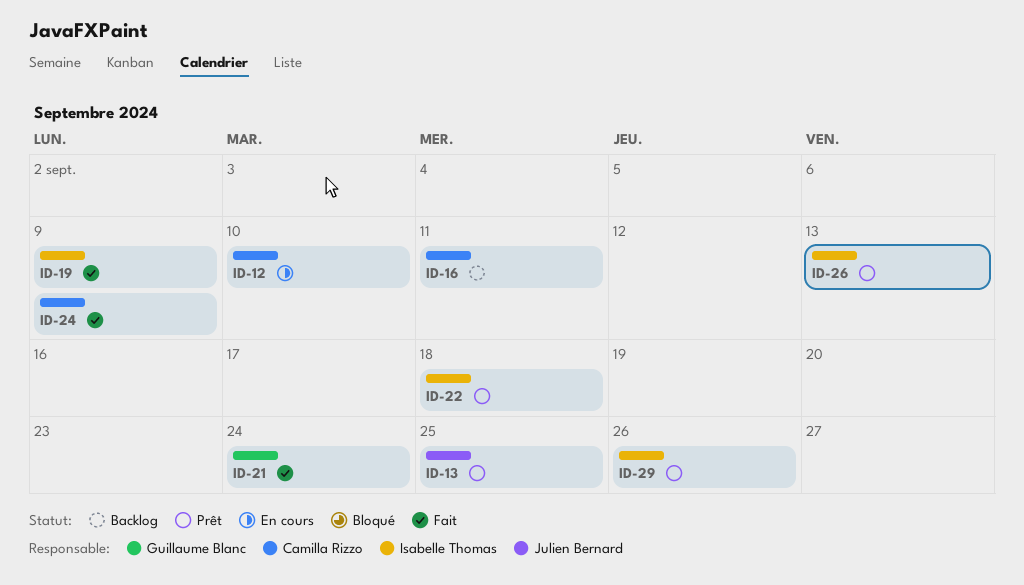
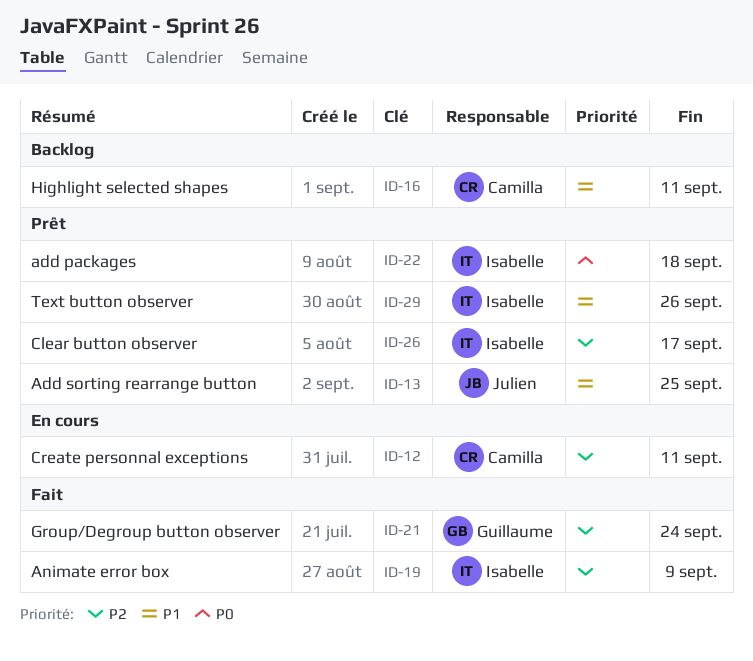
ID-12, due: Sep 10 -> Sep 11
ID-24: present -> none
ID-26, due: Sep 13 -> Sep 17

